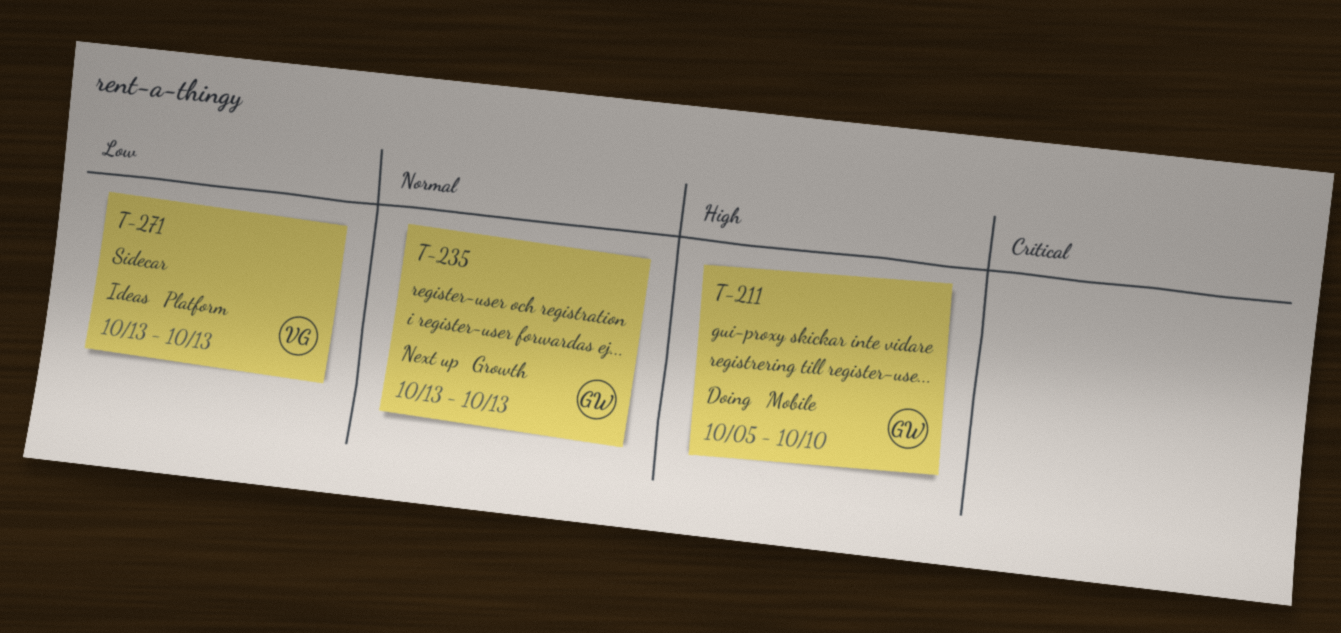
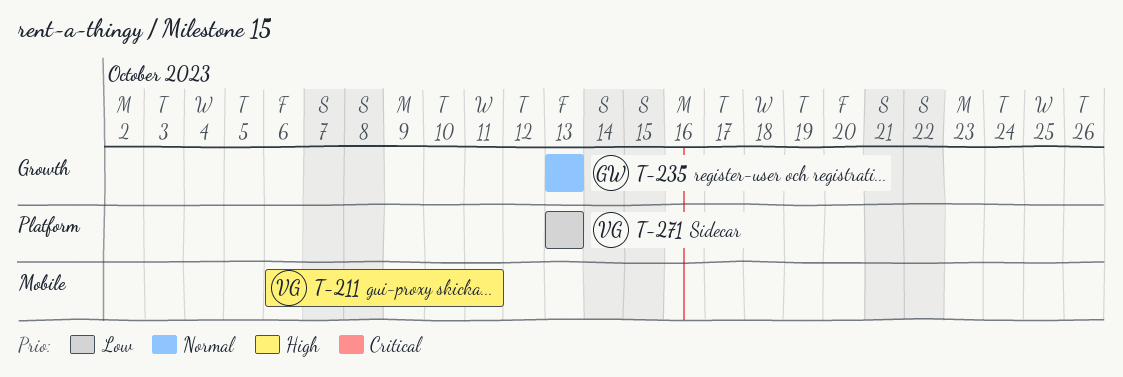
T-211, owner: GW -> VG
T-211, start: Oct 5 -> Oct 6
T-211, due: Oct 10 -> Oct 11

